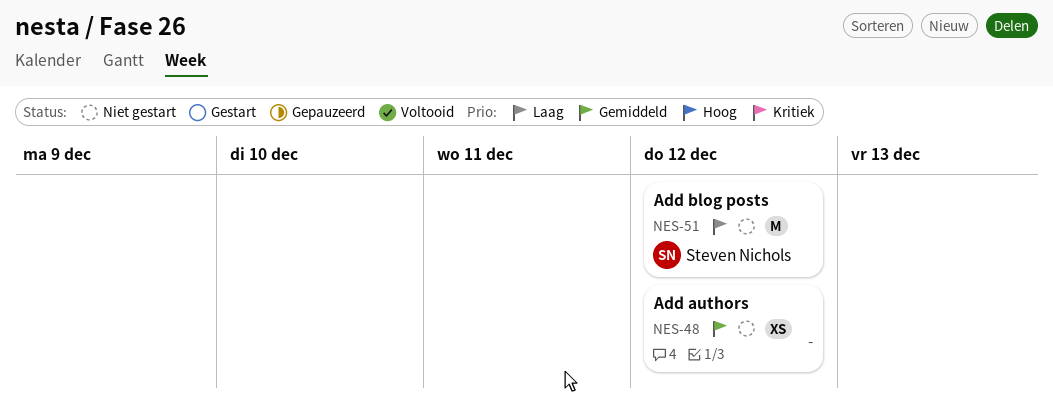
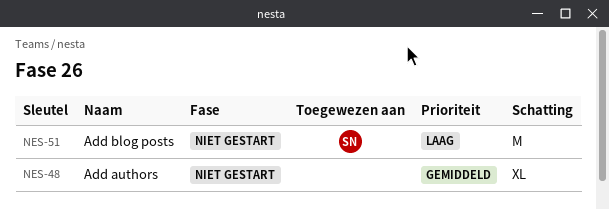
NES-48, estimate: XS -> XL

